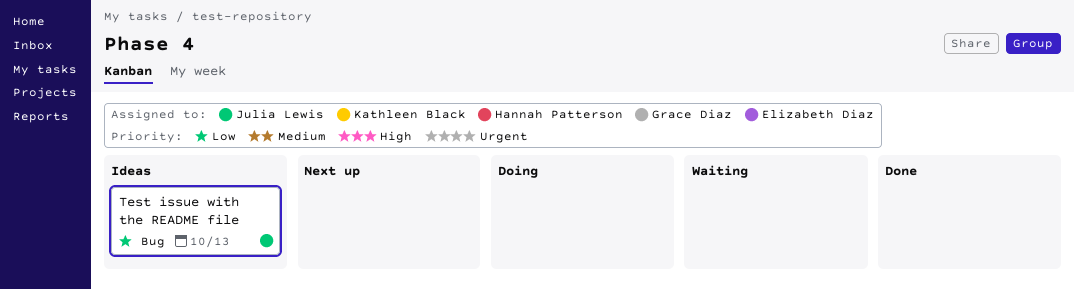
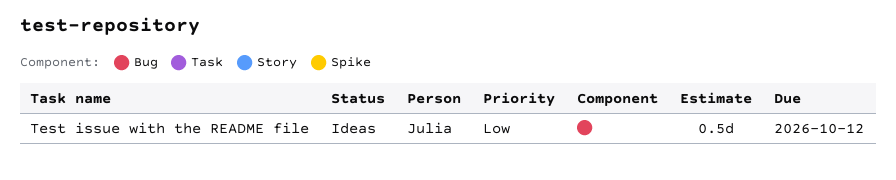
Test issue with the README file, due: Oct 13 -> Oct 12

